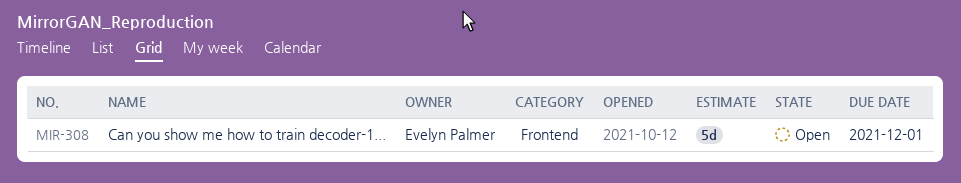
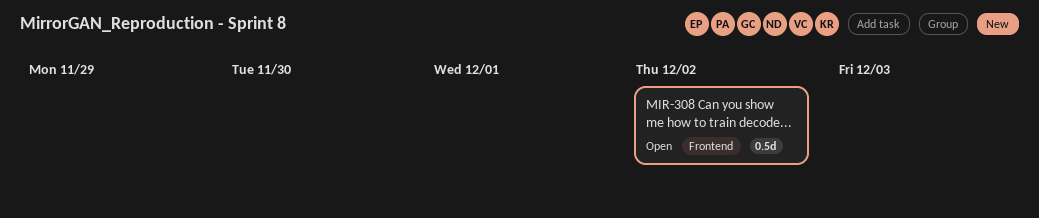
MIR-308, estimate: 5d -> 0.5d
MIR-308, due: Dec 1 -> Dec 2

